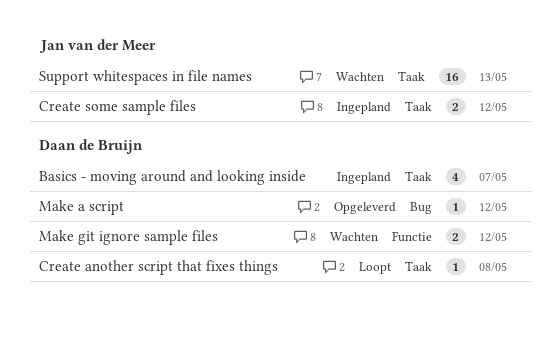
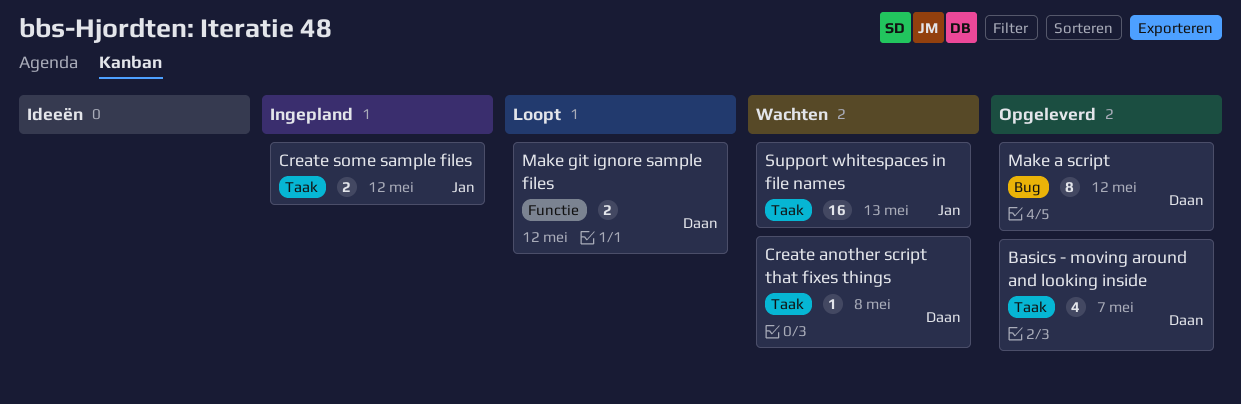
Basics - moving around and looking inside, status: Ingepland -> Opgeleverd
Create another script that fixes things, status: Loopt -> Wachten
Make a script, estimate: 1 -> 8
Make git ignore sample files, status: Wachten -> Loopt

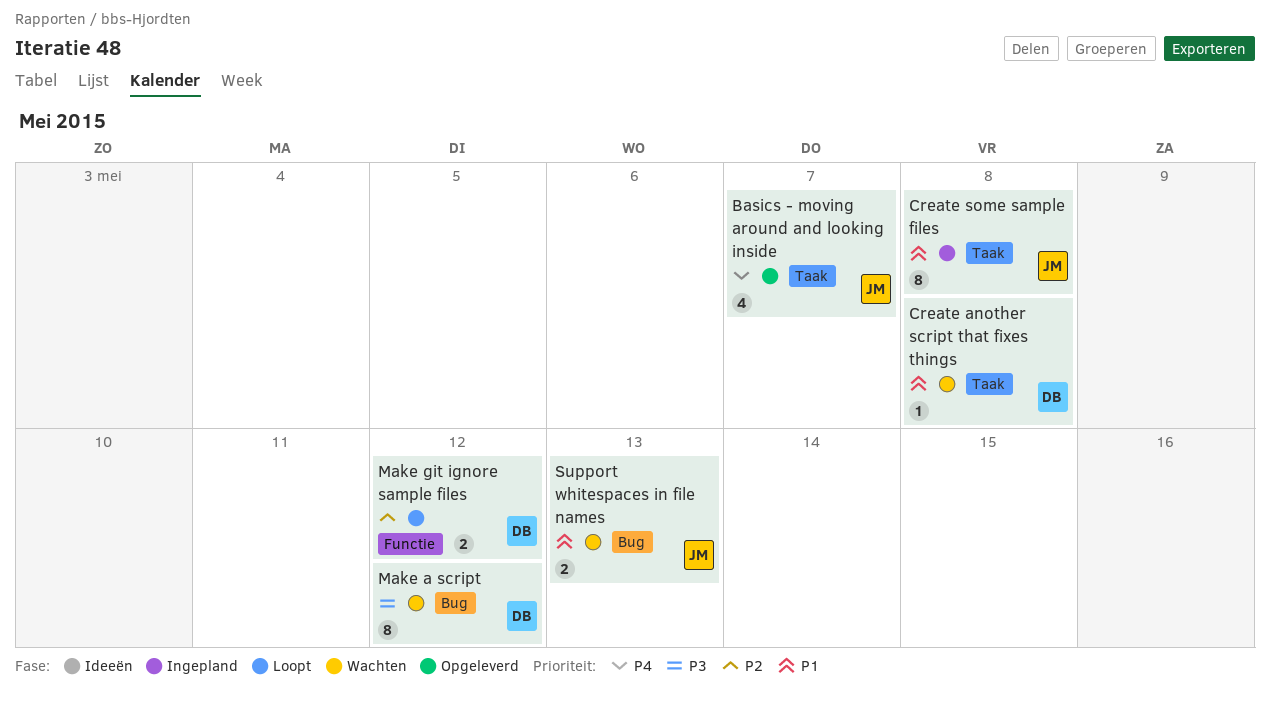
Basics - moving around and looking inside, owner: Daan -> Jan
Create some sample files, estimate: 2 -> 8
Create some sample files, due: May 12 -> May 8
Make a script, status: Opgeleverd -> Wachten
Support whitespaces in file names, label: Taak -> Bug
Support whitespaces in file names, estimate: 16 -> 2

